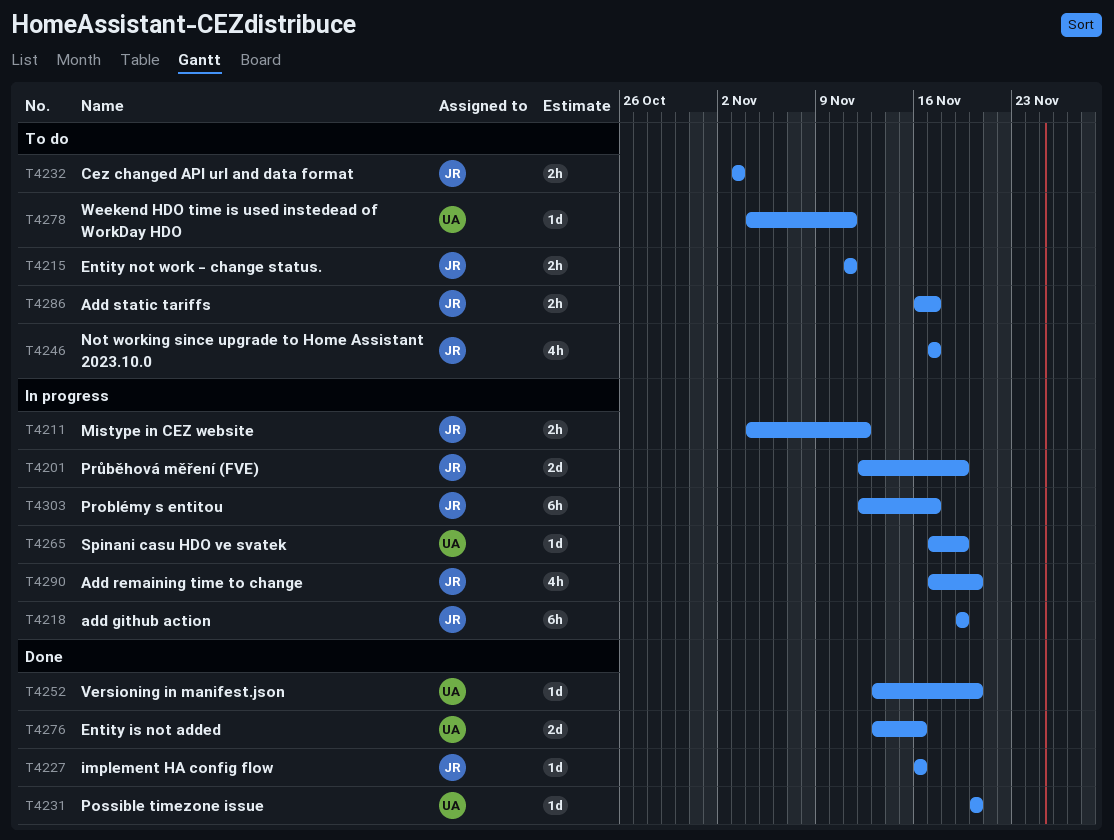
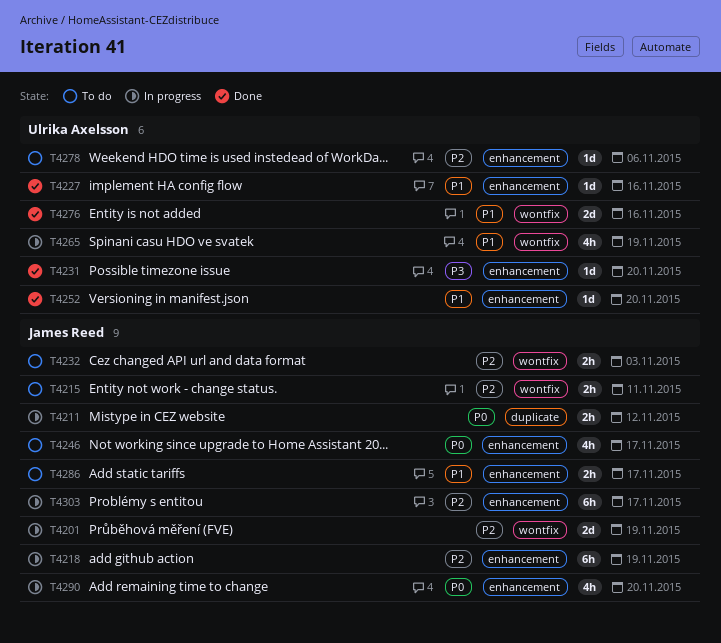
T4227, owner: James Reed -> Ulrika Axelsson
T4265, estimate: 1d -> 4h
T4278, due: Nov 11 -> Nov 6

